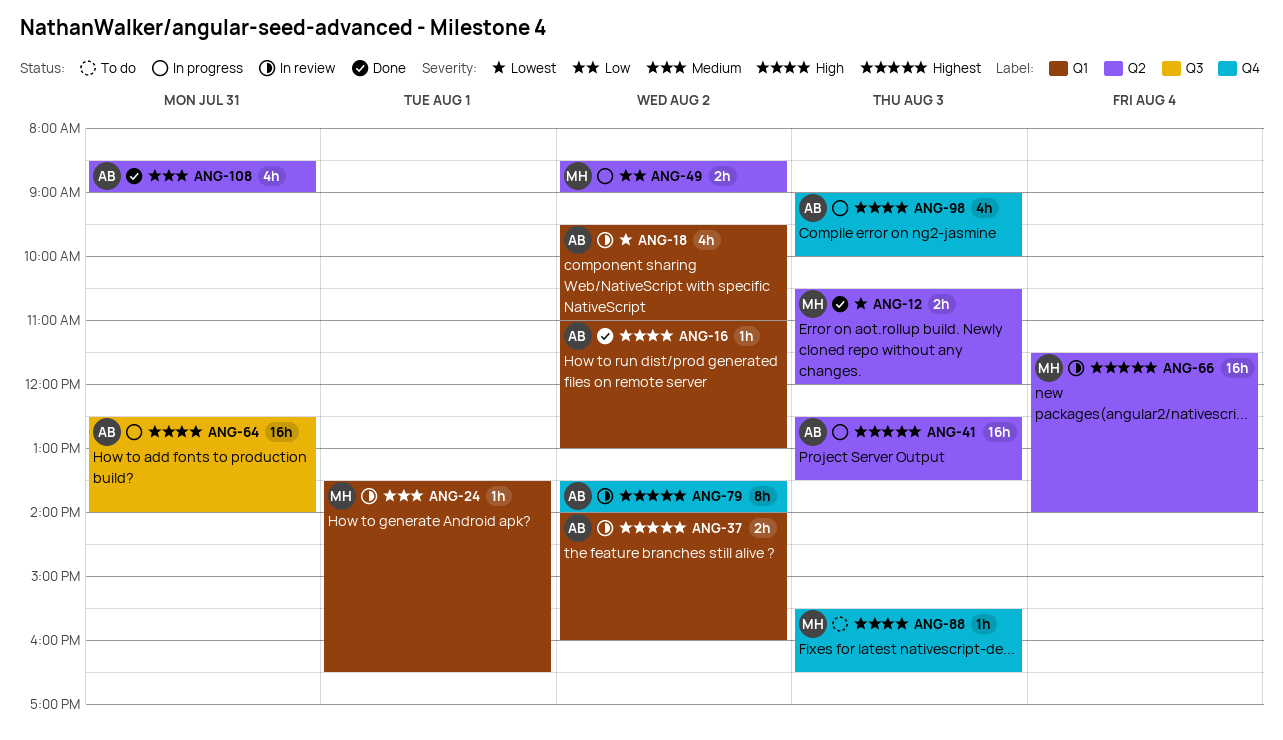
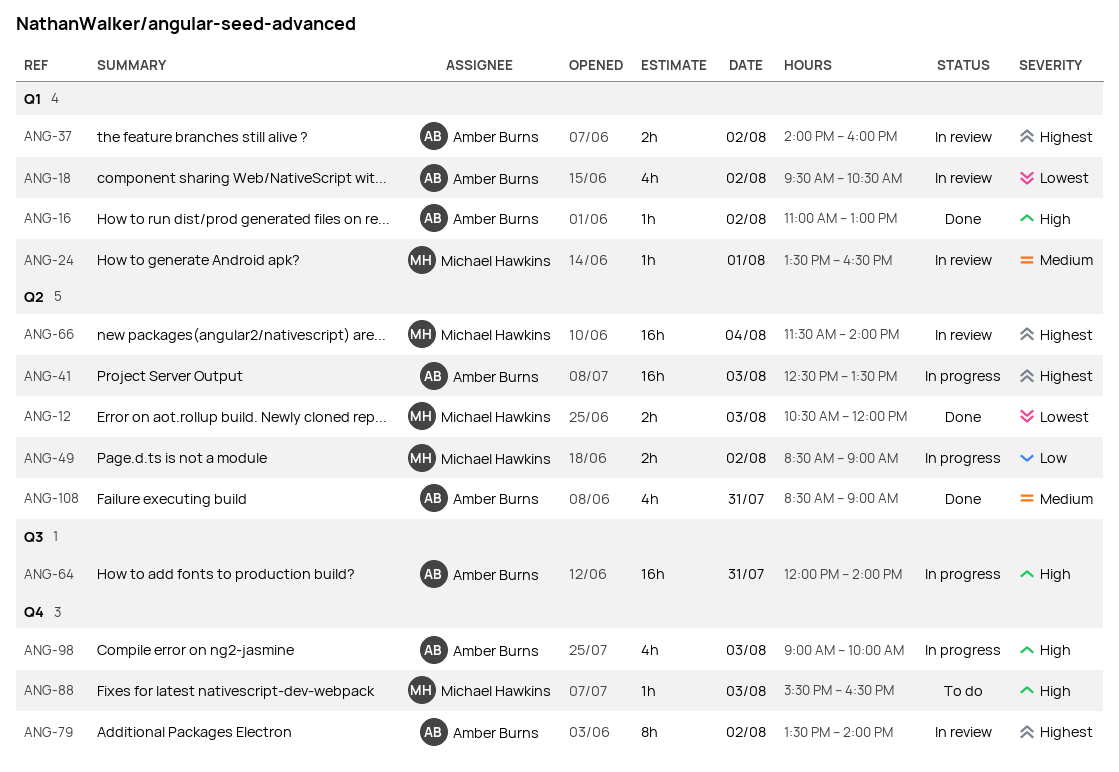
ANG-18, ends: 11:00 -> 10:30
ANG-64, begins: 12:30 -> 12:00

